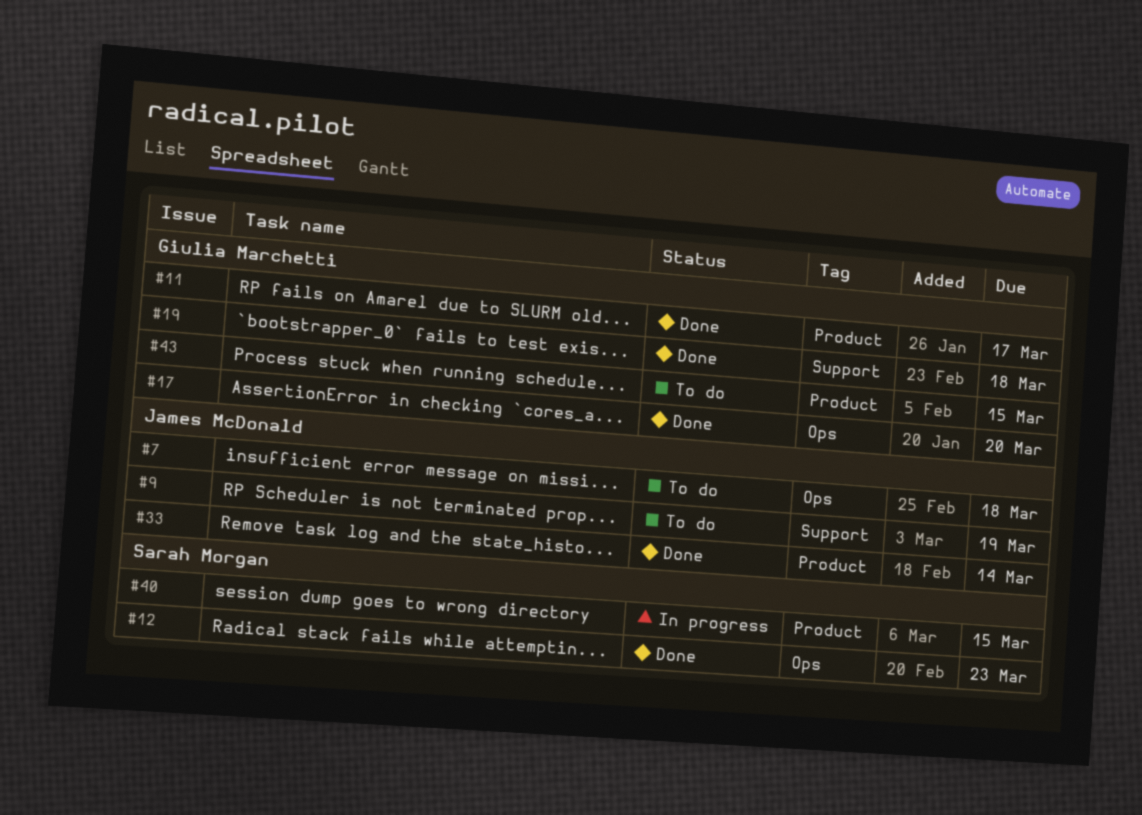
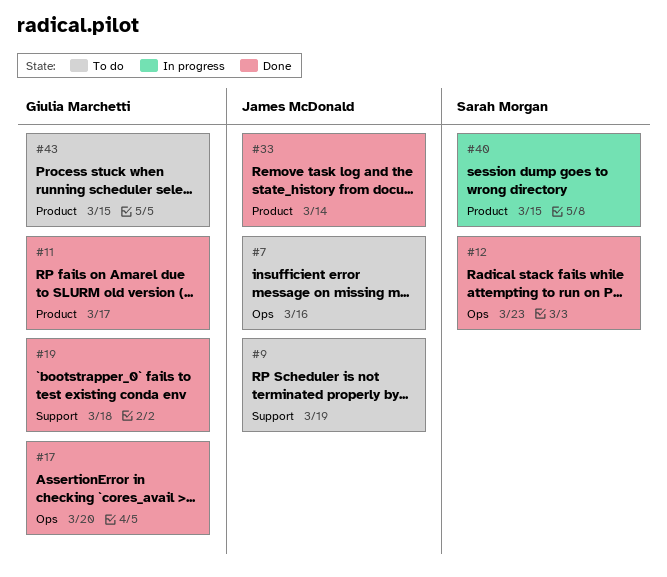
#7, due: Mar 18 -> Mar 16

